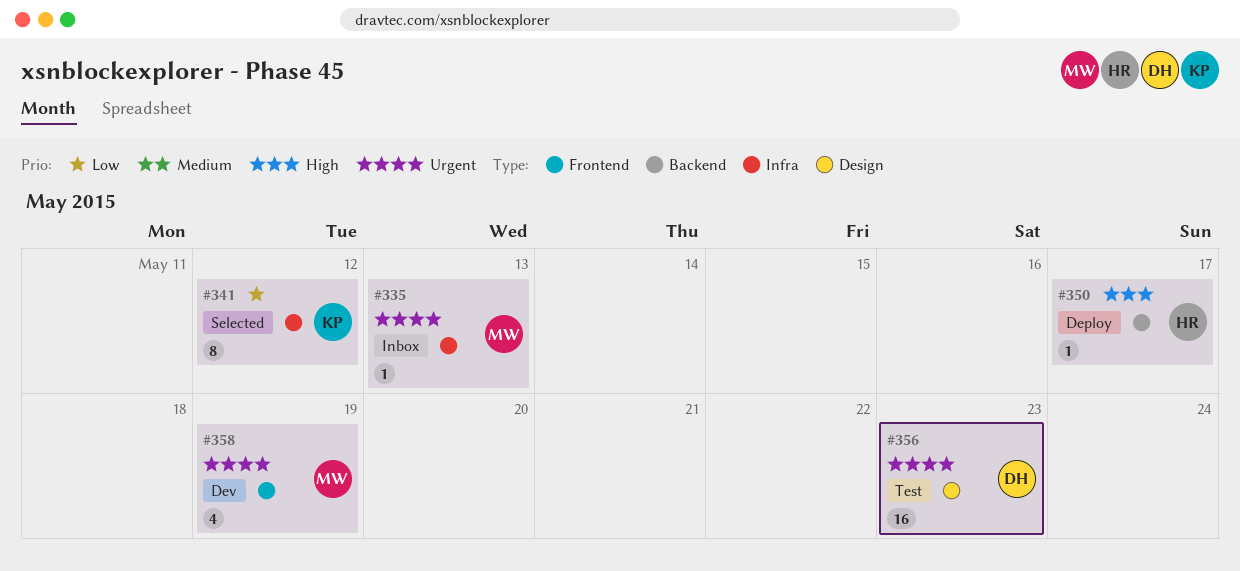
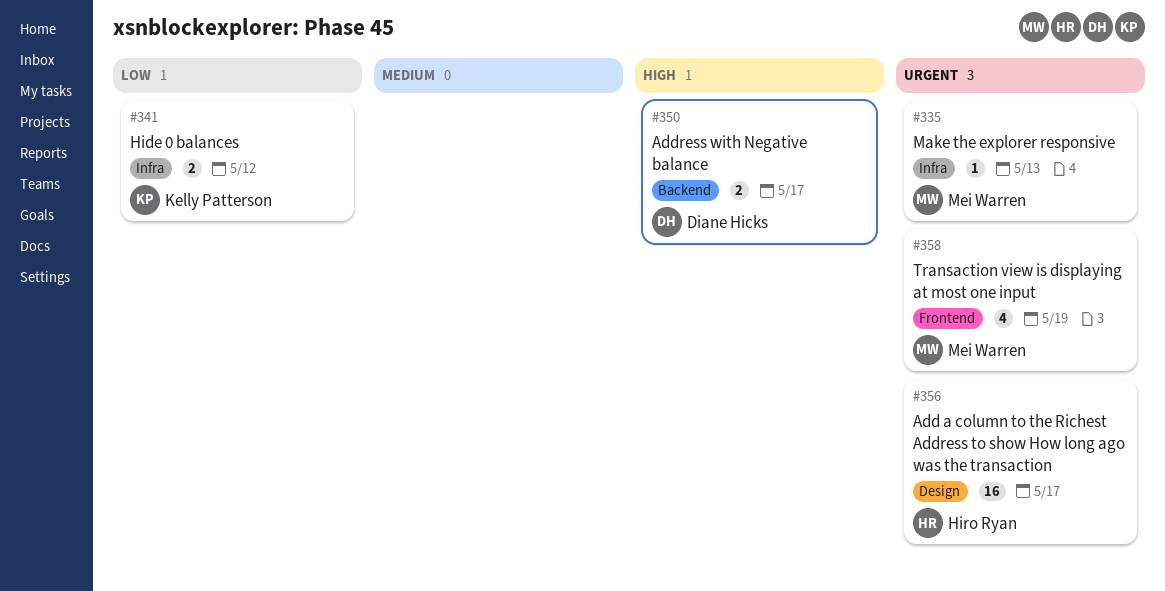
#341, estimate: 8 -> 2
#350, owner: Hiro Ryan -> Diane Hicks
#350, estimate: 1 -> 2
#356, owner: Diane Hicks -> Hiro Ryan
#356, due: May 23 -> May 17

